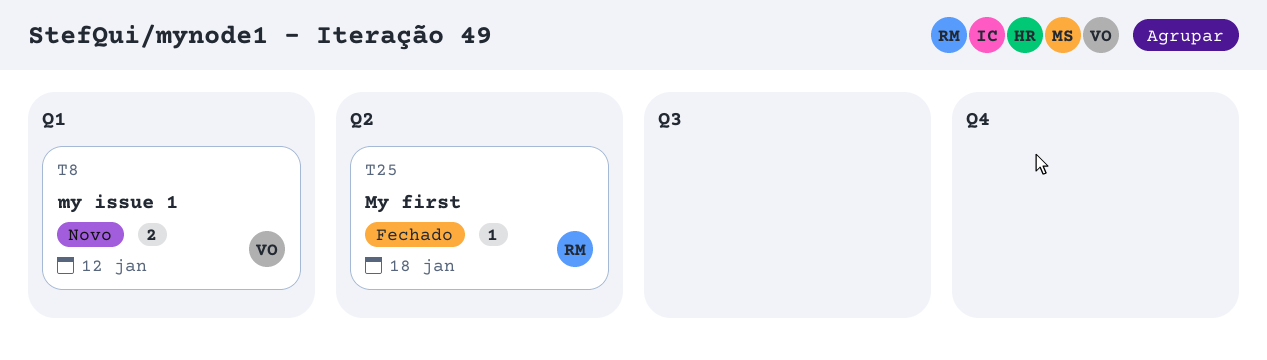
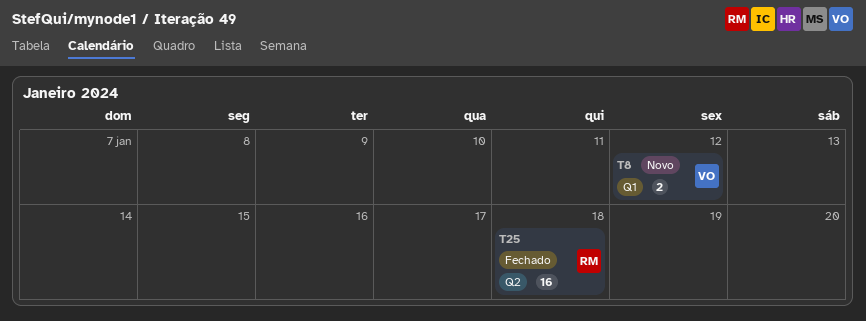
T25, estimate: 1 -> 16

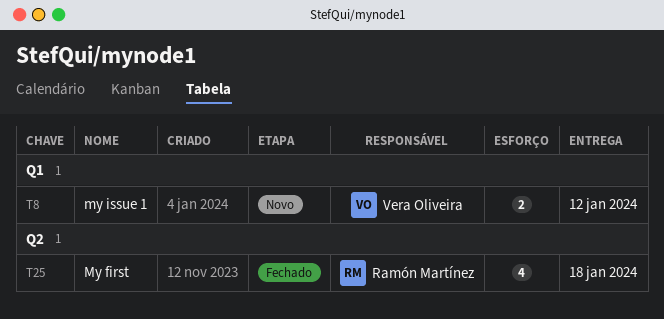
T25, estimate: 16 -> 4

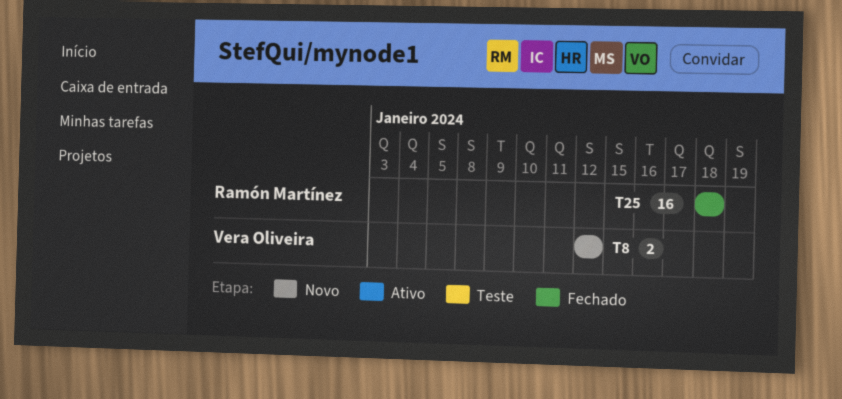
T25, estimate: 4 -> 16

